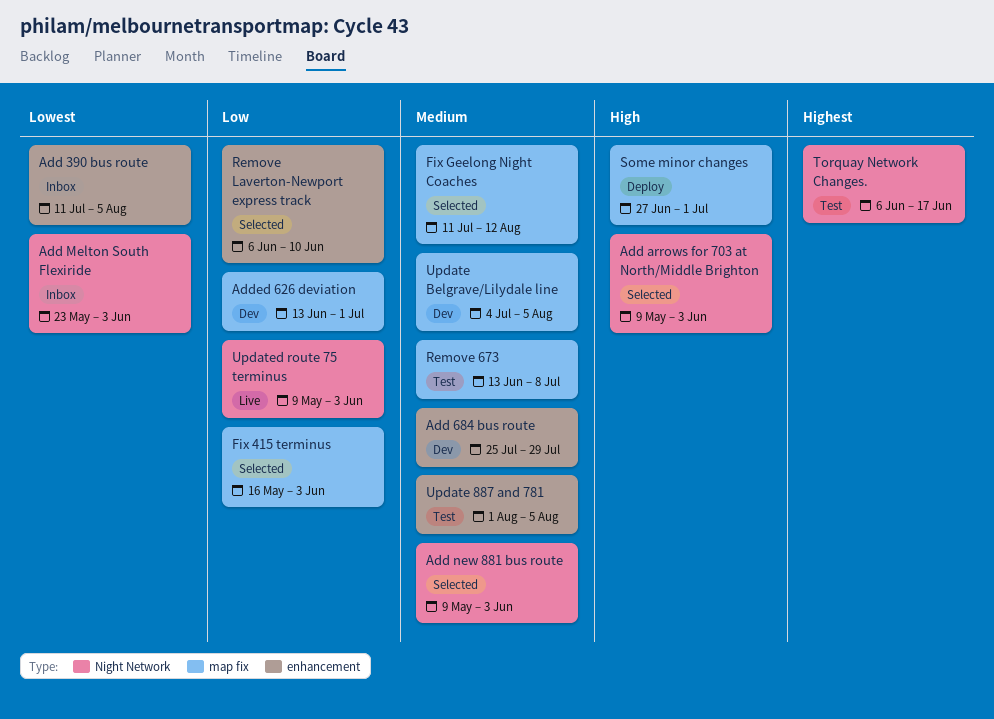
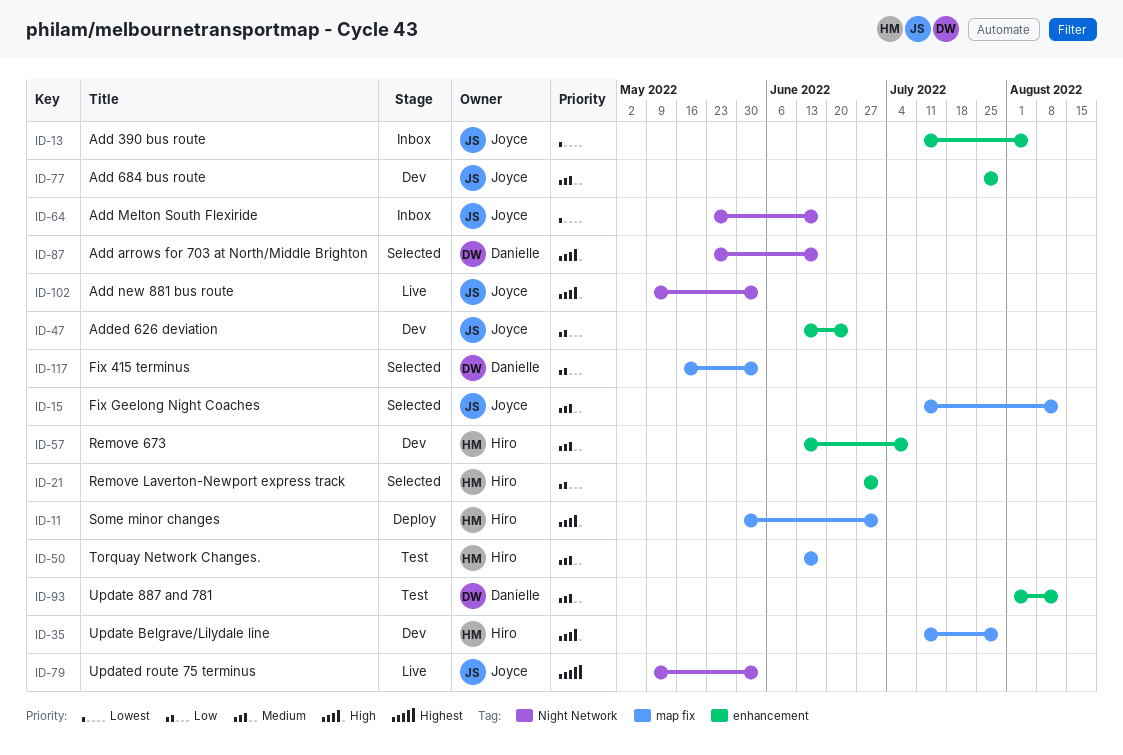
Add arrows for 703 at North/Middle Brighton, start: May 9 -> May 23
Add arrows for 703 at North/Middle Brighton, due: Jun 3 -> Jun 17
Add Melton South Flexiride, due: Jun 3 -> Jun 17
Add new 881 bus route, status: Selected -> Live
Add new 881 bus route, priority: Medium -> High
Added 626 deviation, label: map fix -> enhancement
Added 626 deviation, due: Jul 1 -> Jun 24
Remove 673, status: Test -> Dev
Remove 673, label: map fix -> enhancement
Remove Laverton-Newport express track, start: Jun 6 -> Jun 27
Remove Laverton-Newport express track, due: Jun 10 -> Jul 1
Some minor changes, start: Jun 27 -> May 30
Torquay Network Changes., priority: Highest -> Medium
Torquay Network Changes., label: Night Network -> map fix
Torquay Network Changes., start: Jun 6 -> Jun 13
Update 887 and 781, due: Aug 5 -> Aug 12
Update Belgrave/Lilydale line, priority: Medium -> High
Update Belgrave/Lilydale line, start: Jul 4 -> Jul 11
Update Belgrave/Lilydale line, due: Aug 5 -> Jul 29
Updated route 75 terminus, priority: Low -> Highest

